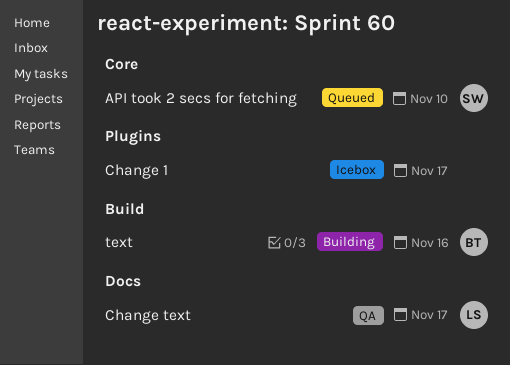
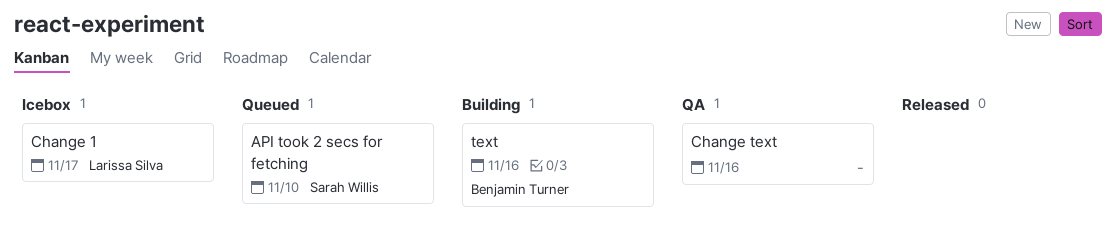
Change 1, owner: none -> Larissa Silva
Change text, owner: Larissa Silva -> none
Change text, due: Nov 17 -> Nov 16

